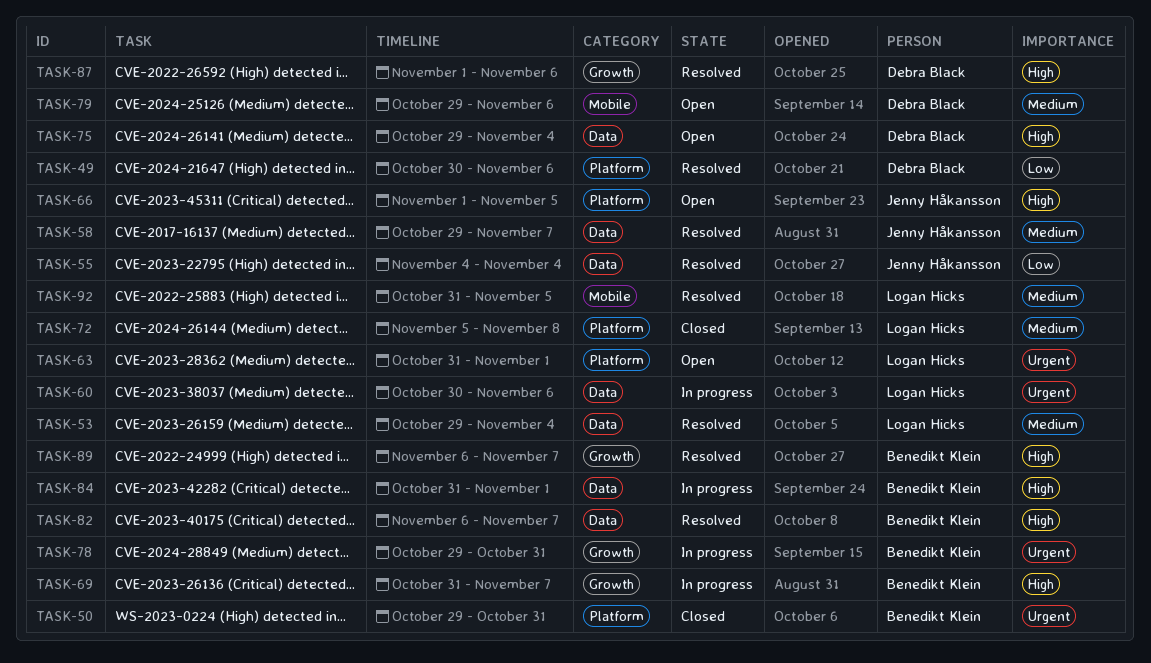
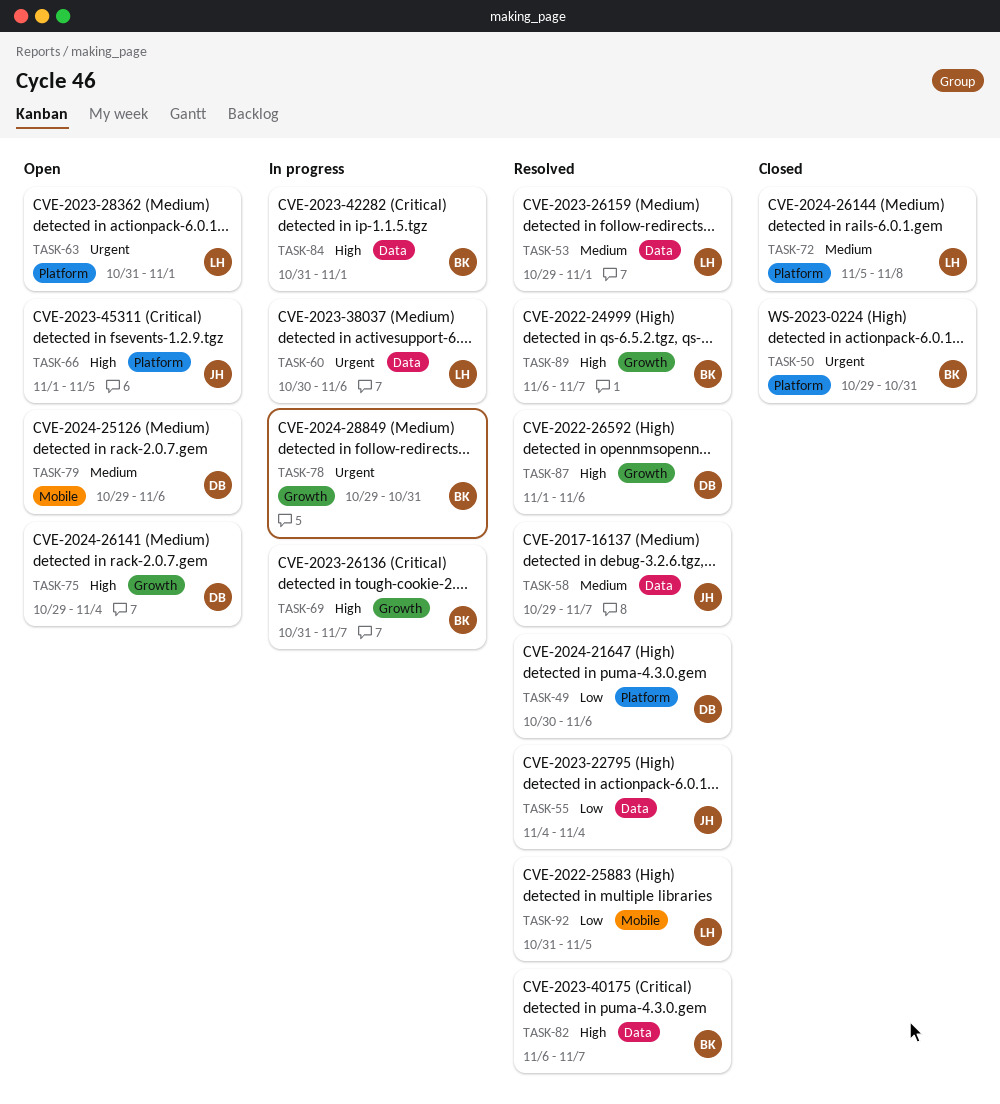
TASK-53, due: Nov 4 -> Nov 1
TASK-75, label: Data -> Growth
TASK-92, priority: Medium -> Low

